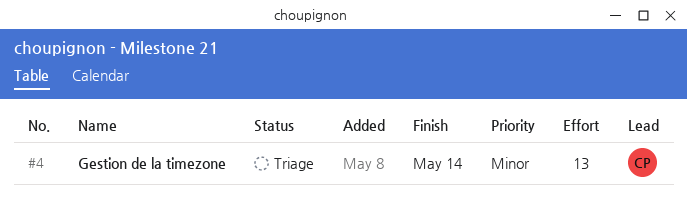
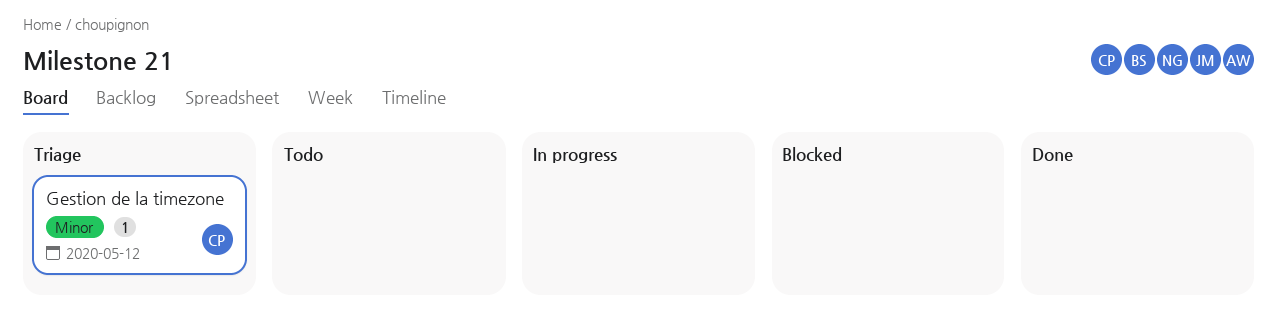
Gestion de la timezone, estimate: 13 -> 1
Gestion de la timezone, due: May 14 -> May 12

